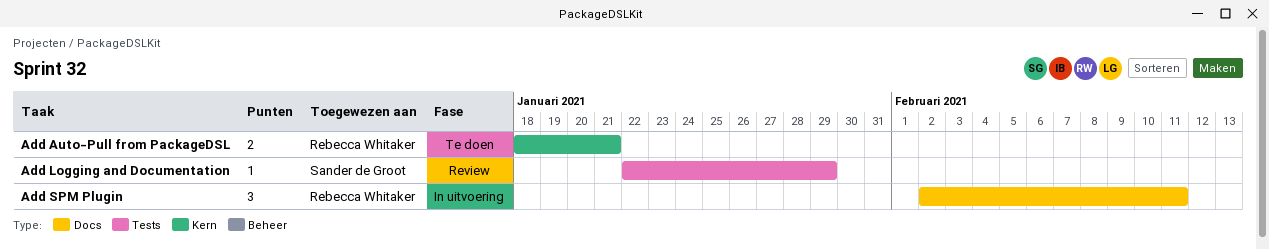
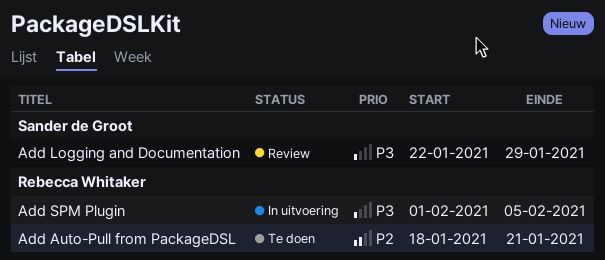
Add SPM Plugin, start: Feb 2 -> Feb 1
Add SPM Plugin, due: Feb 11 -> Feb 5

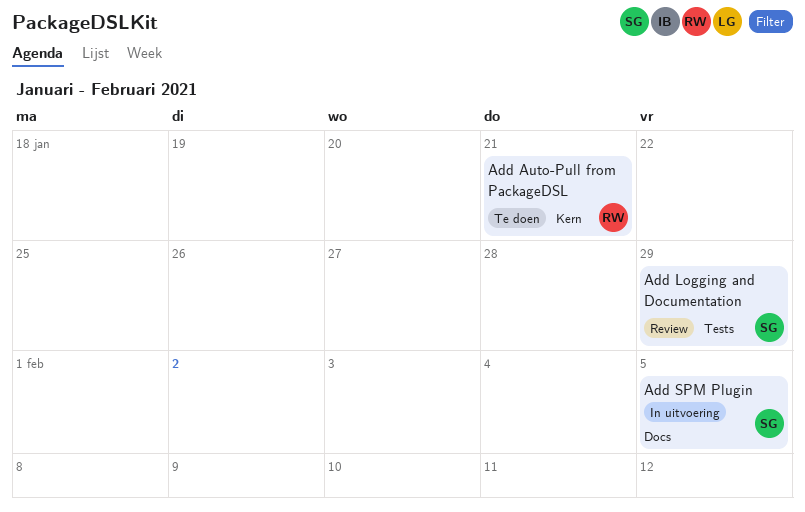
Add SPM Plugin, owner: Rebecca Whitaker -> Sander de Groot

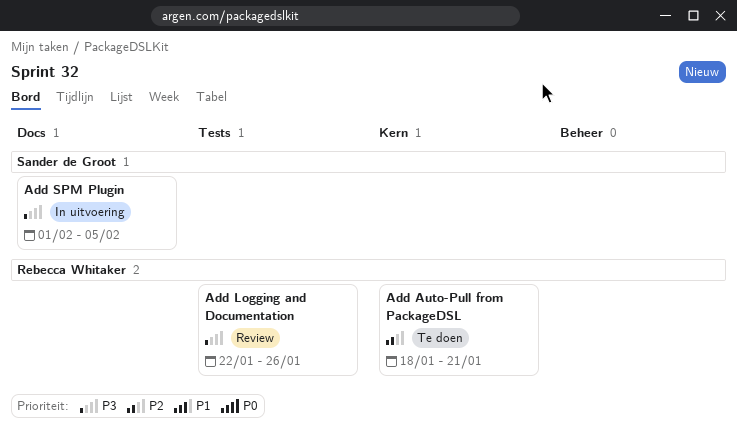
Add Logging and Documentation, owner: Sander de Groot -> Rebecca Whitaker
Add Logging and Documentation, due: Jan 29 -> Jan 26

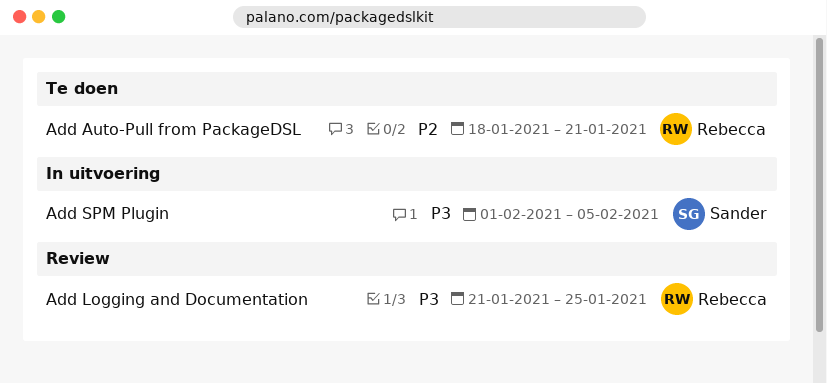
Add Logging and Documentation, start: Jan 22 -> Jan 21
Add Logging and Documentation, due: Jan 26 -> Jan 25

